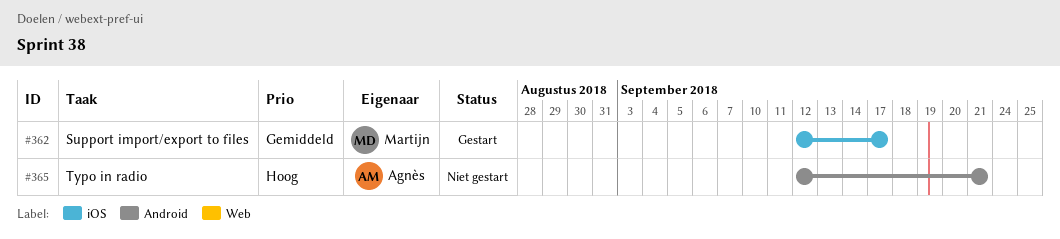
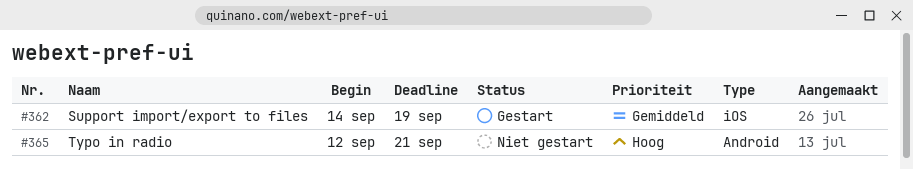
#362, start: Sep 12 -> Sep 14
#362, due: Sep 17 -> Sep 19

